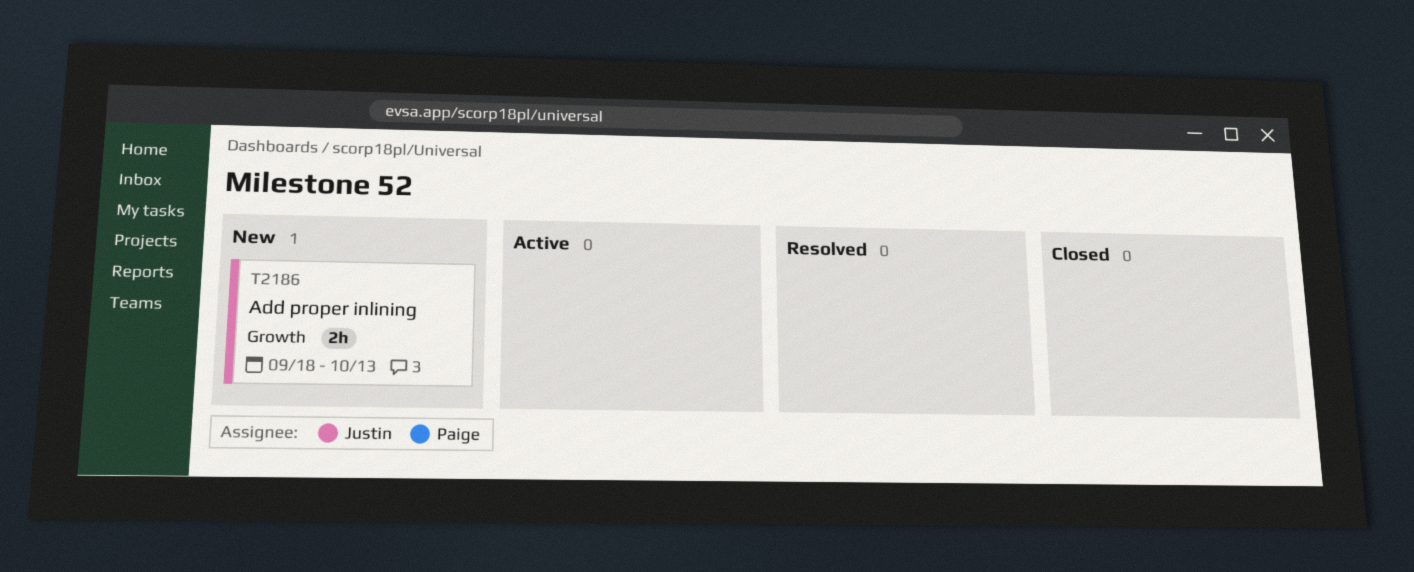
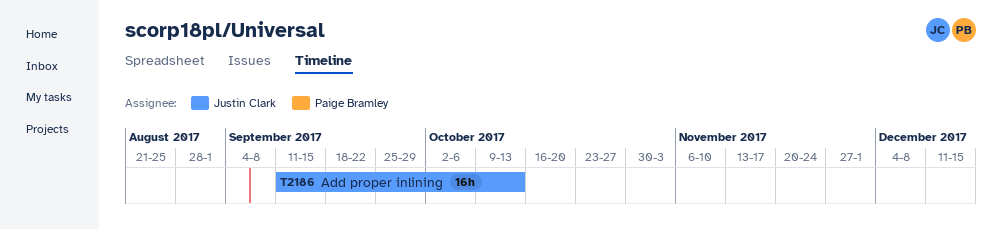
T2186, estimate: 2h -> 16h
T2186, start: Sep 18 -> Sep 11

